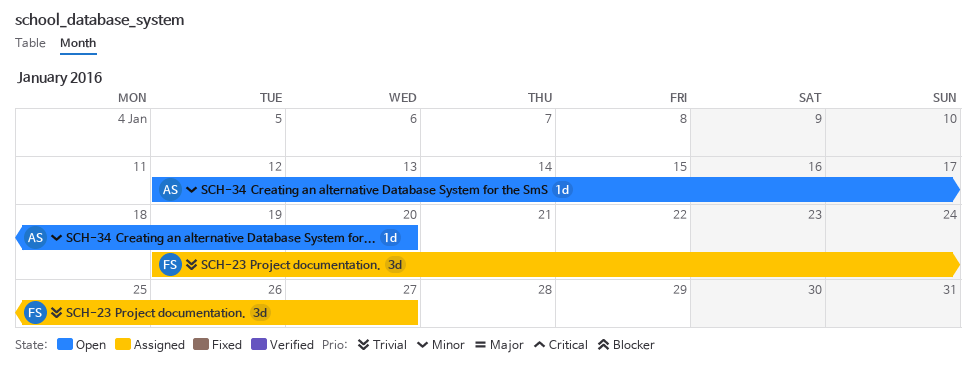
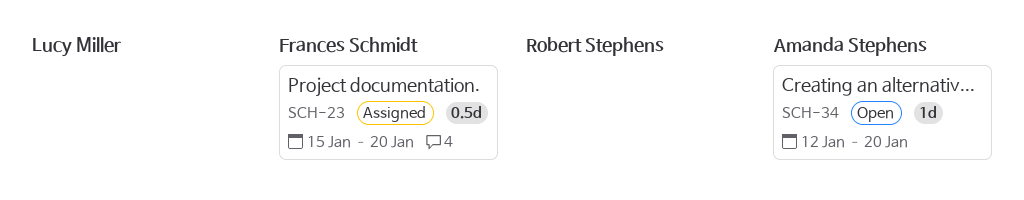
SCH-23, estimate: 3d -> 0.5d
SCH-23, start: Jan 19 -> Jan 15
SCH-23, due: Jan 27 -> Jan 20

